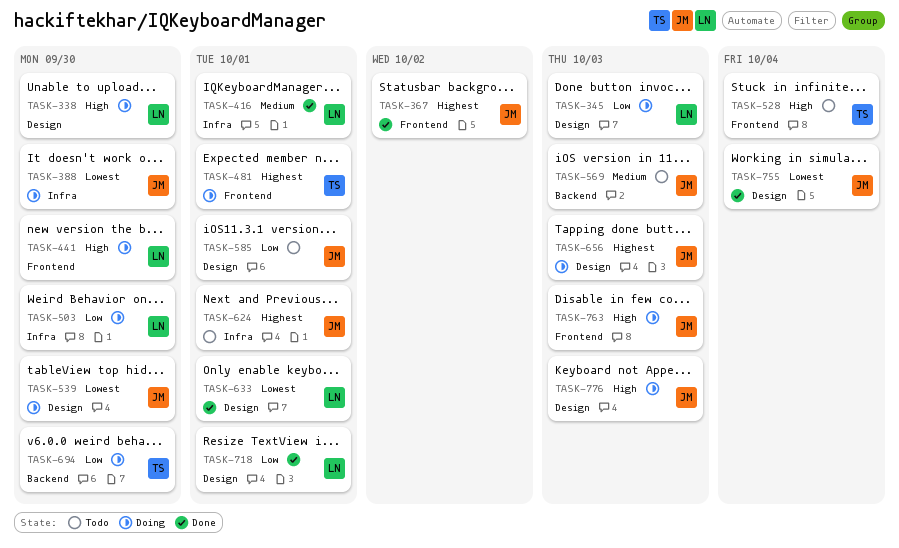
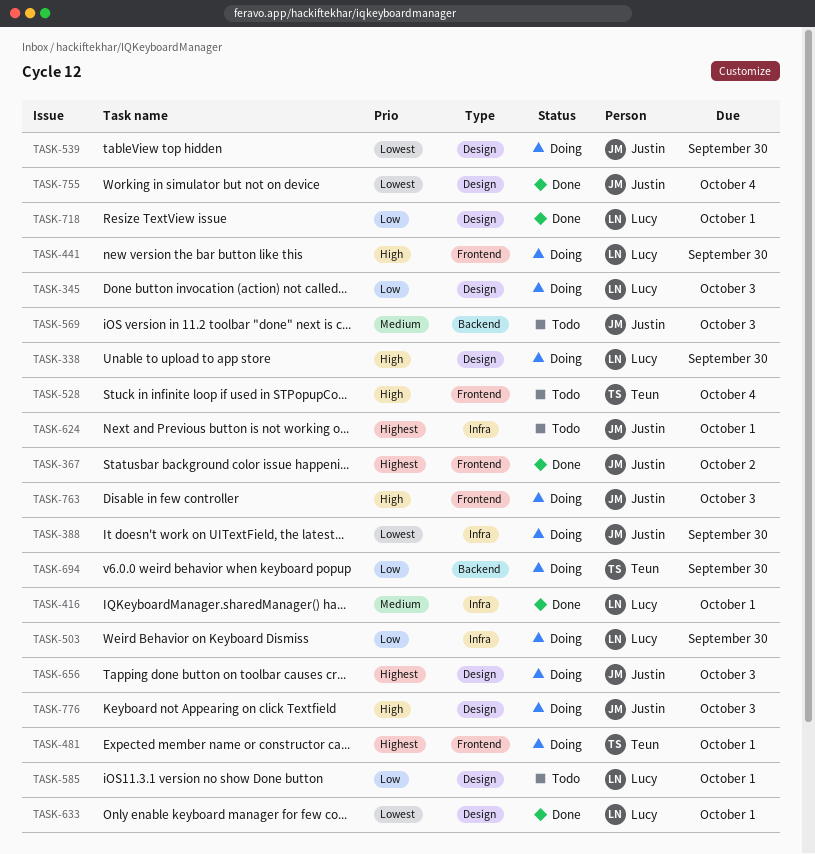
TASK-585, owner: Justin -> Lucy

